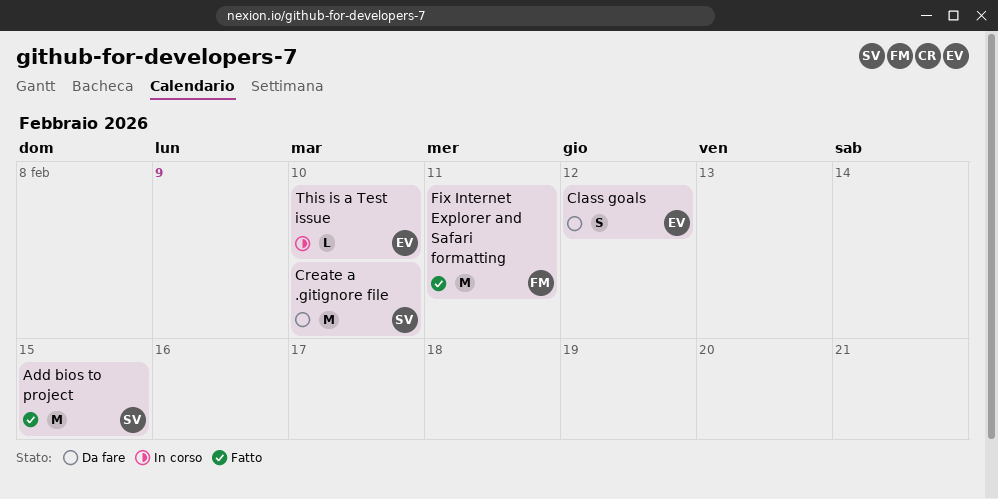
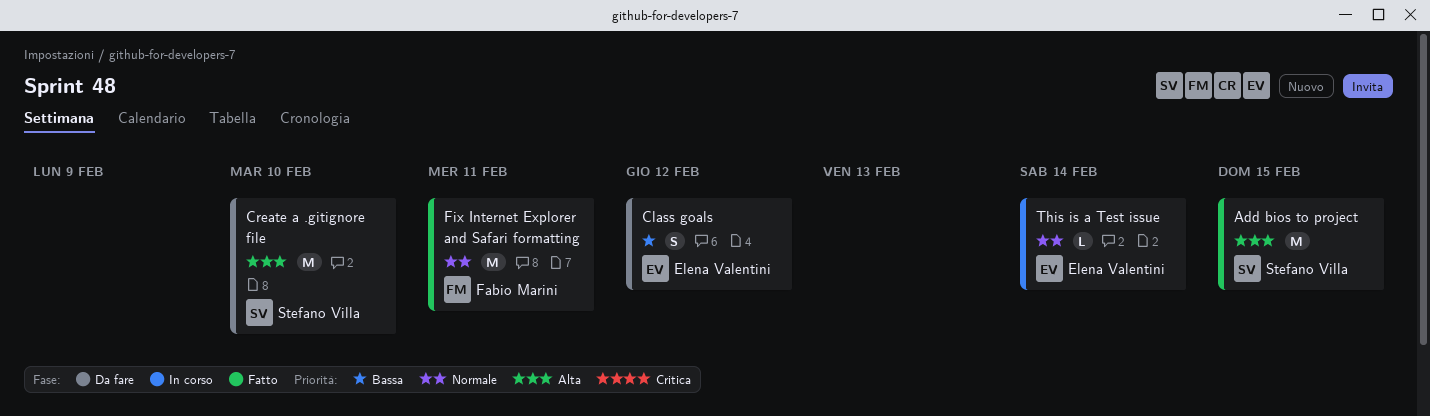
This is a Test issue, due: Feb 10 -> Feb 14

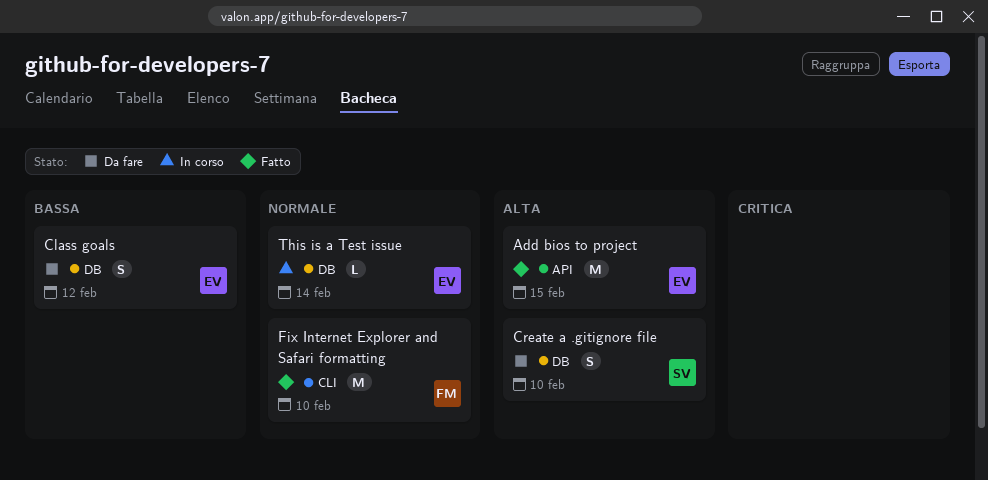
Add bios to project, owner: Stefano Villa -> Elena Valentini
Create a .gitignore file, estimate: M -> S
Fix Internet Explorer and Safari formatting, due: Feb 11 -> Feb 10

